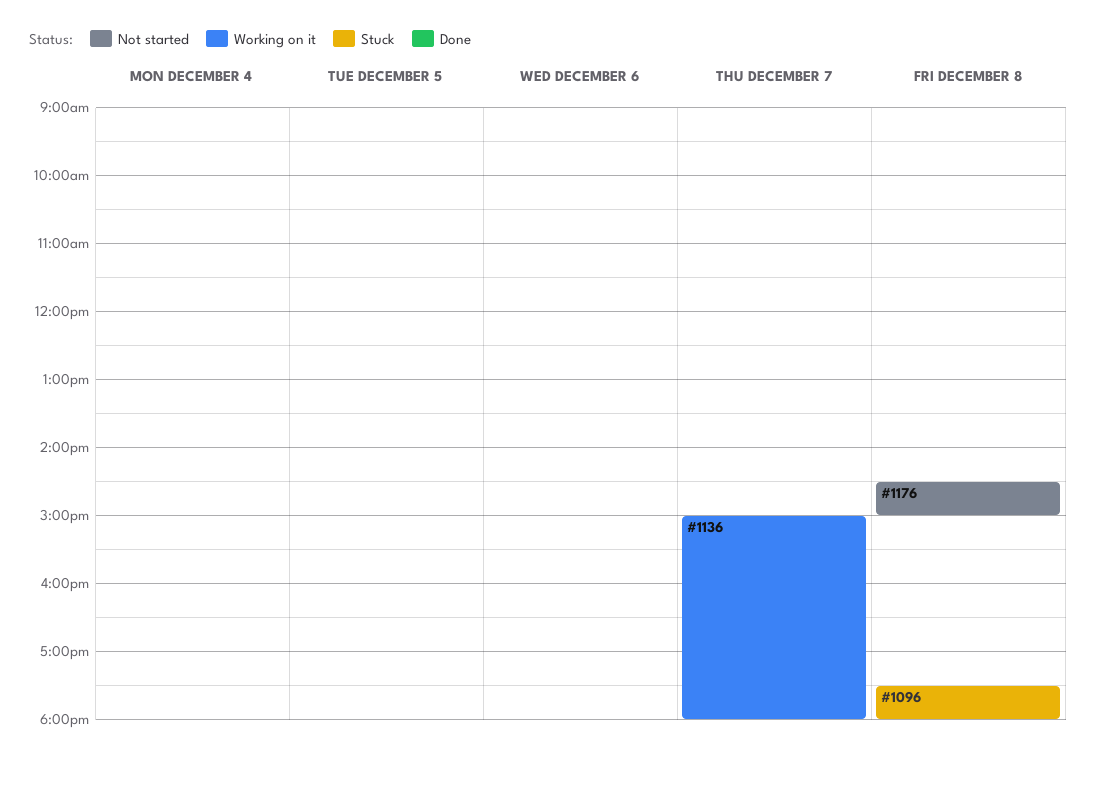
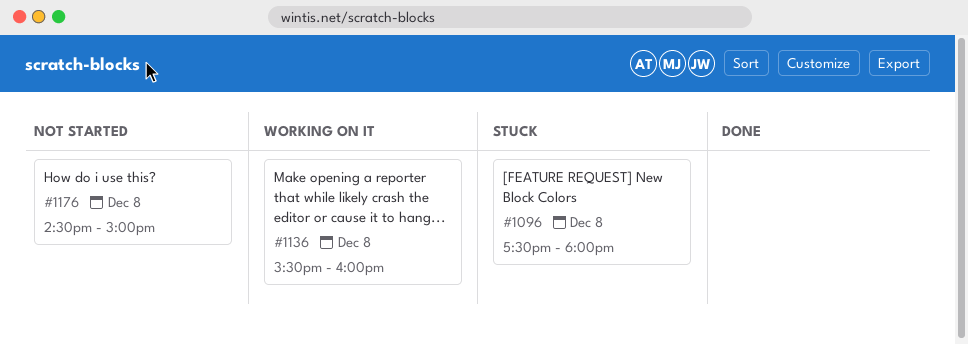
#1136, day: Dec 7 -> Dec 8
#1136, begins: 15:00 -> 15:30
#1136, ends: 18:00 -> 16:00

